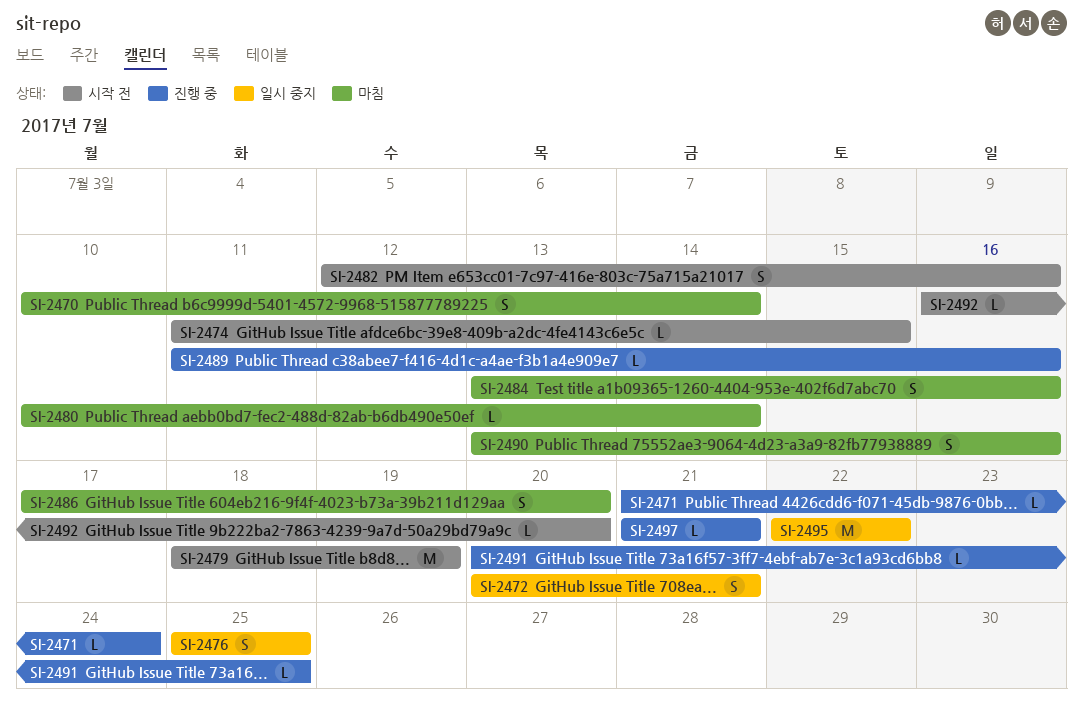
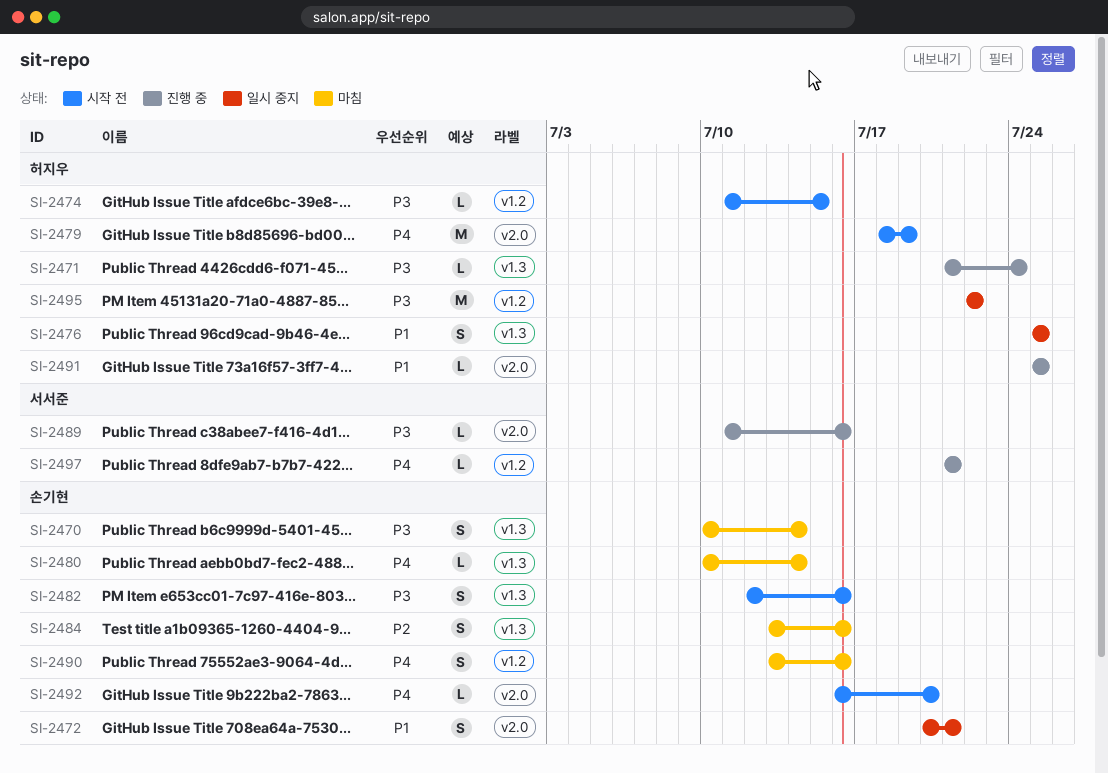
SI-2486: present -> none
SI-2491, start: Jul 20 -> Jul 25

